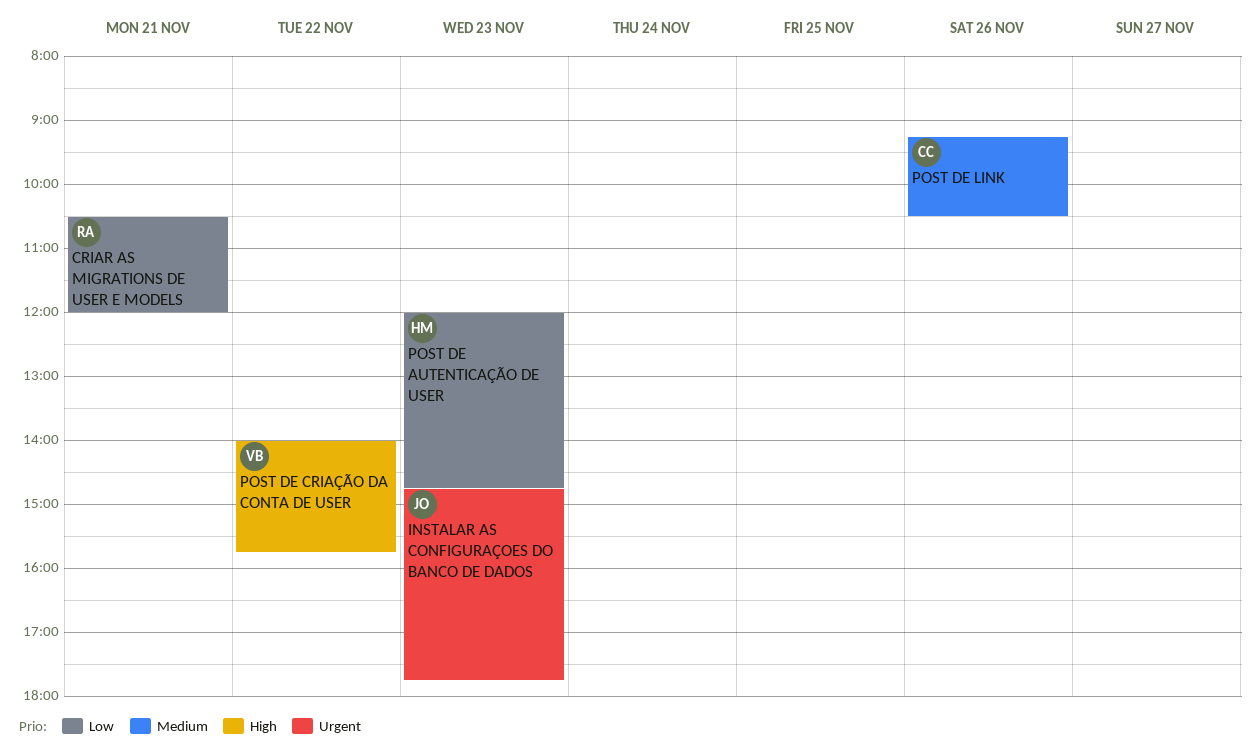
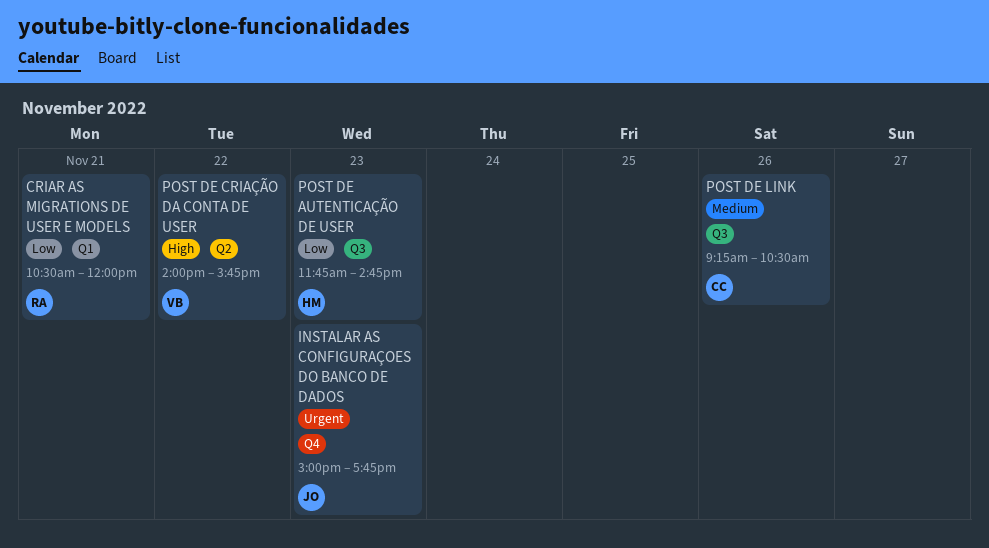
INSTALAR AS CONFIGURAÇOES DO BANCO DE DADOS, begins: 14:45 -> 15:00
POST DE AUTENTICAÇÃO DE USER, begins: 12:00 -> 11:45

